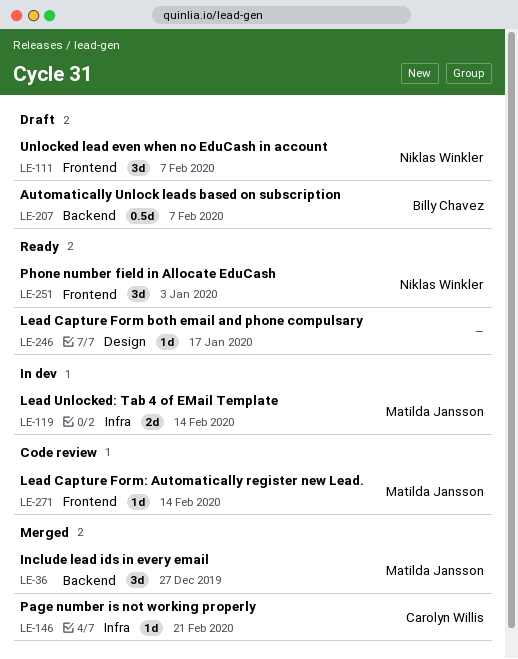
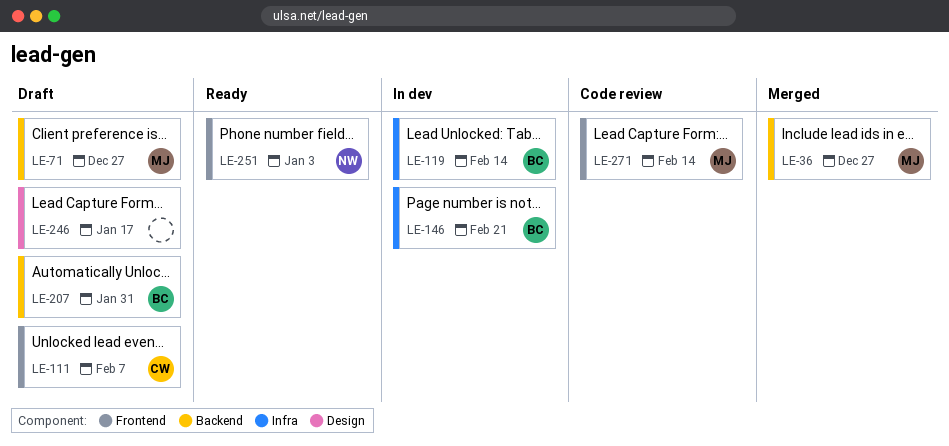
LE-71: none -> present
LE-111, owner: Niklas Winkler -> Carolyn Willis
LE-119, owner: Matilda Jansson -> Billy Chavez
LE-146, status: Merged -> In dev
LE-146, owner: Carolyn Willis -> Billy Chavez
LE-207, due: Feb 7 -> Jan 31
LE-246, status: Ready -> Draft

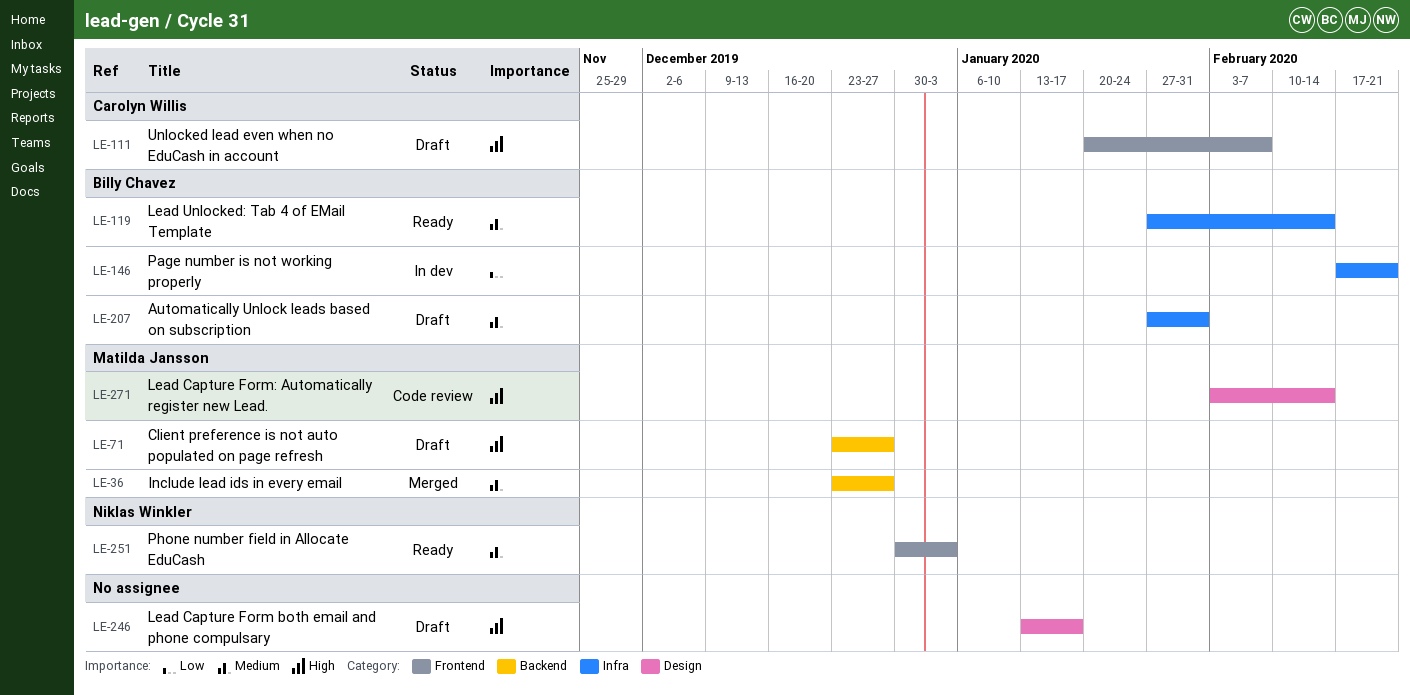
LE-119, status: In dev -> Ready
LE-207, label: Backend -> Infra
LE-271, label: Frontend -> Design

